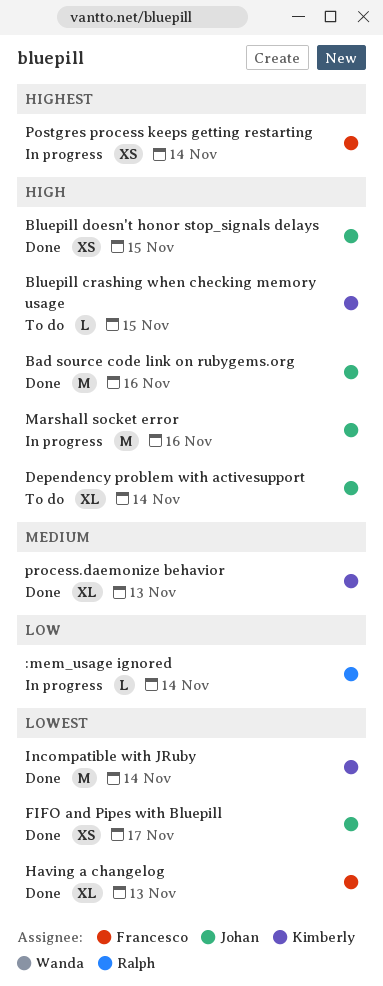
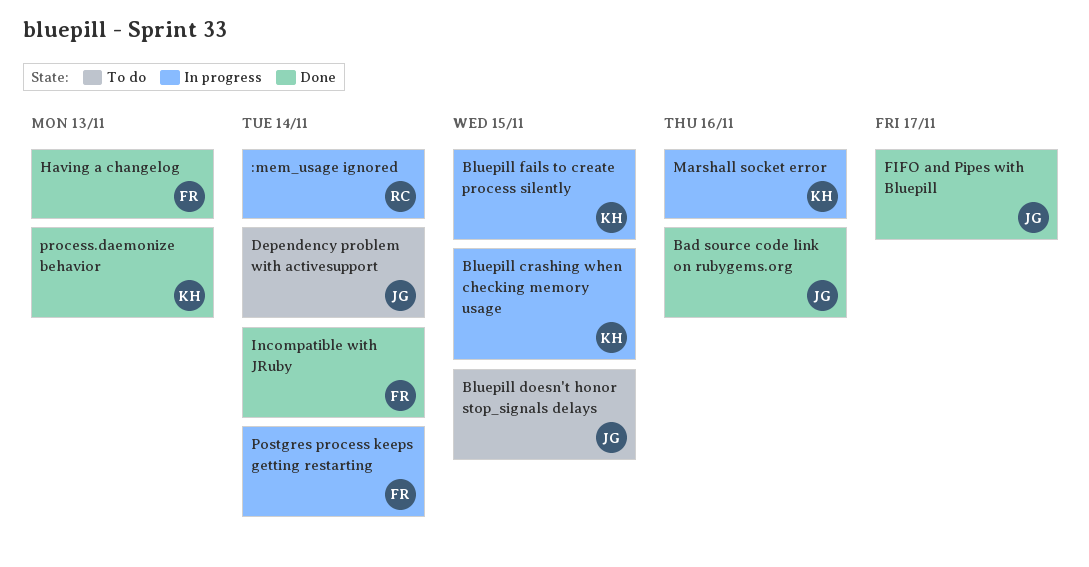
Bluepill crashing when checking memory usage, status: To do -> In progress
Bluepill doesn't honor stop_signals delays, status: Done -> To do
Bluepill fails to create process silently: none -> present
Incompatible with JRuby, owner: Kimberly -> Francesco
Marshall socket error, owner: Johan -> Kimberly

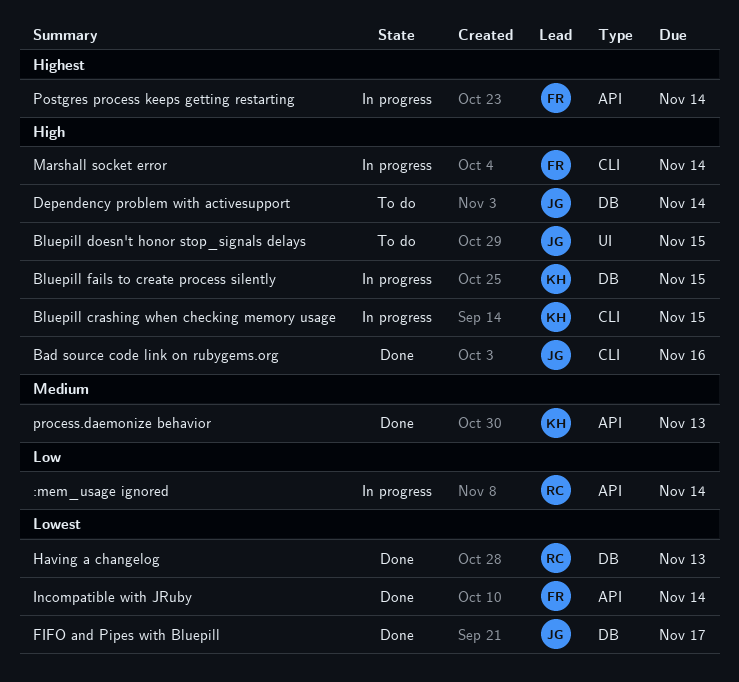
Having a changelog, owner: FR -> RC
Marshall socket error, owner: KH -> FR
Marshall socket error, due: Nov 16 -> Nov 14

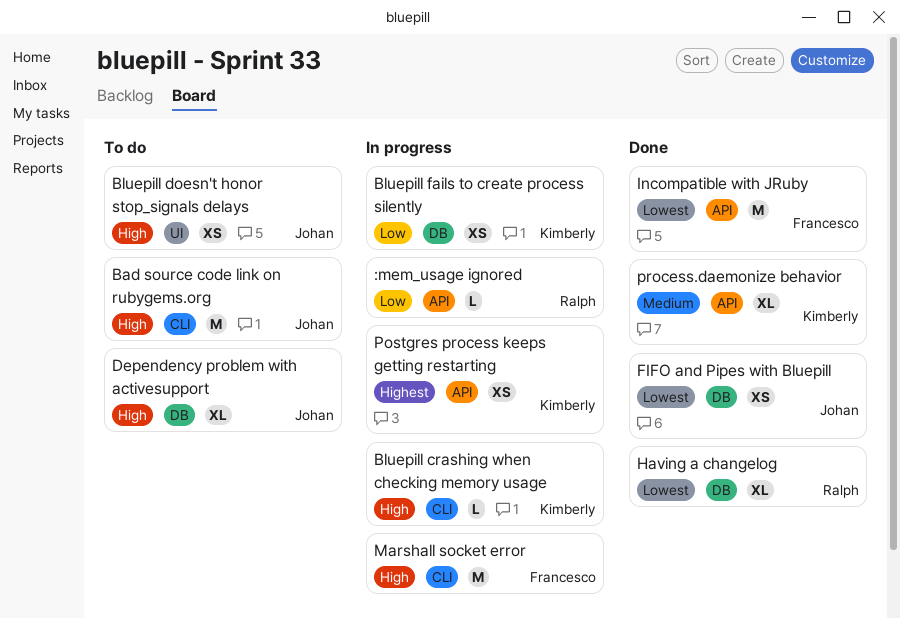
Bad source code link on rubygems.org, status: Done -> To do
Bluepill fails to create process silently, priority: High -> Low
Postgres process keeps getting restarting, owner: Francesco -> Kimberly

